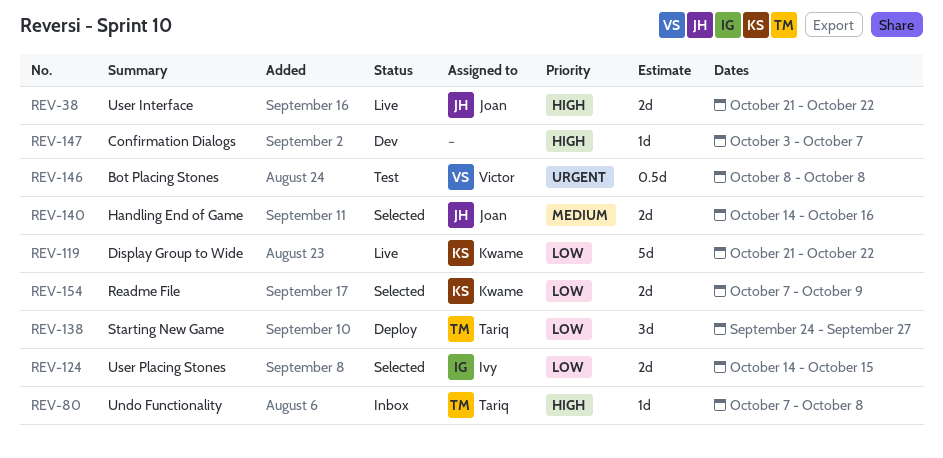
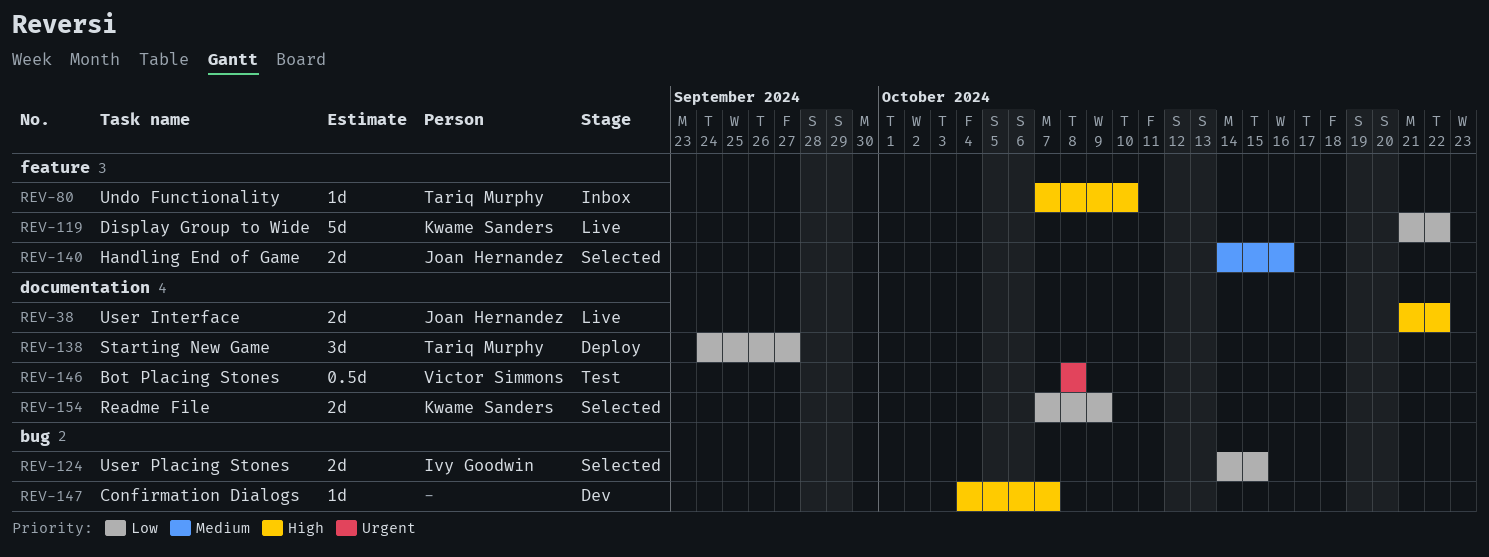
REV-80, due: Oct 8 -> Oct 10
REV-147, start: Oct 3 -> Oct 4

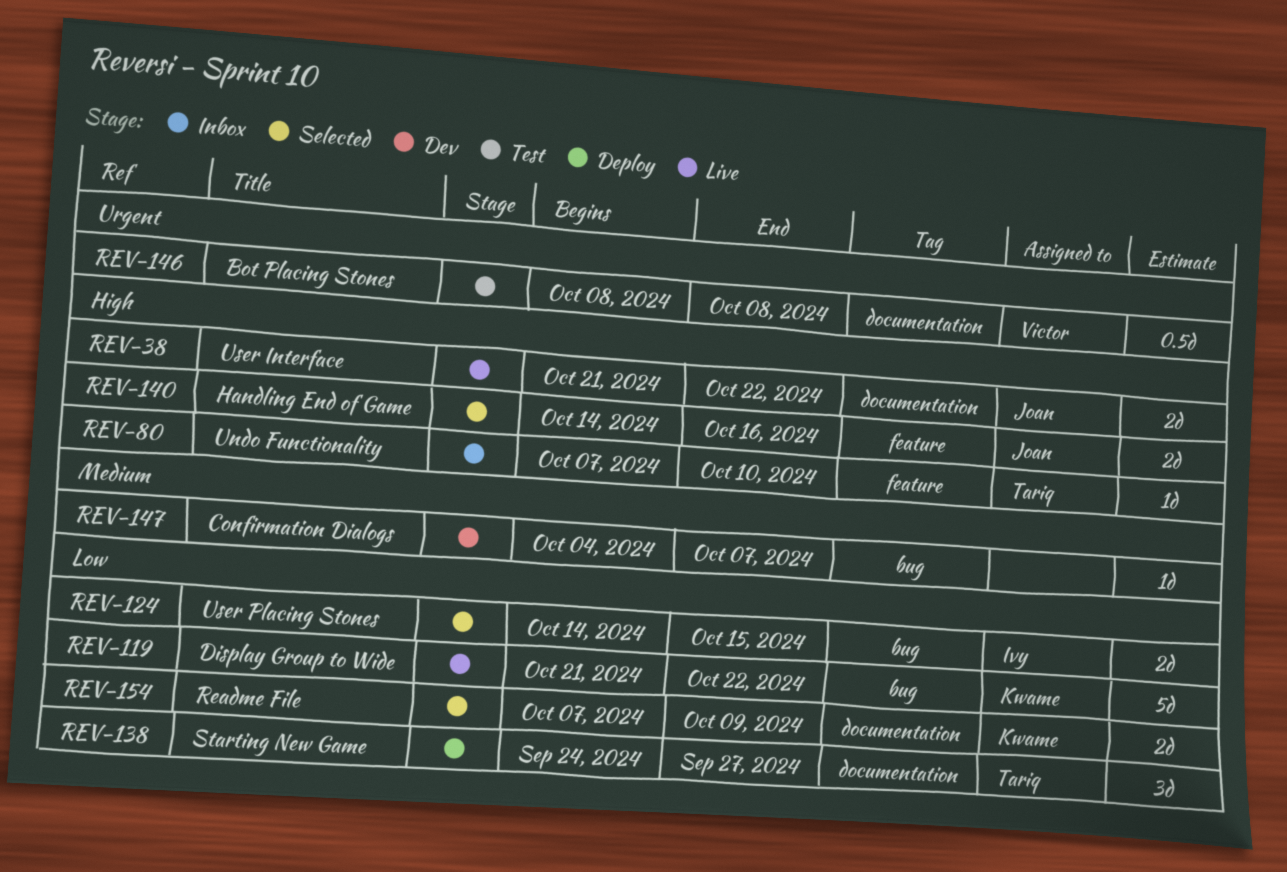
REV-119, label: feature -> bug
REV-140, priority: Medium -> High
REV-147, priority: High -> Medium

